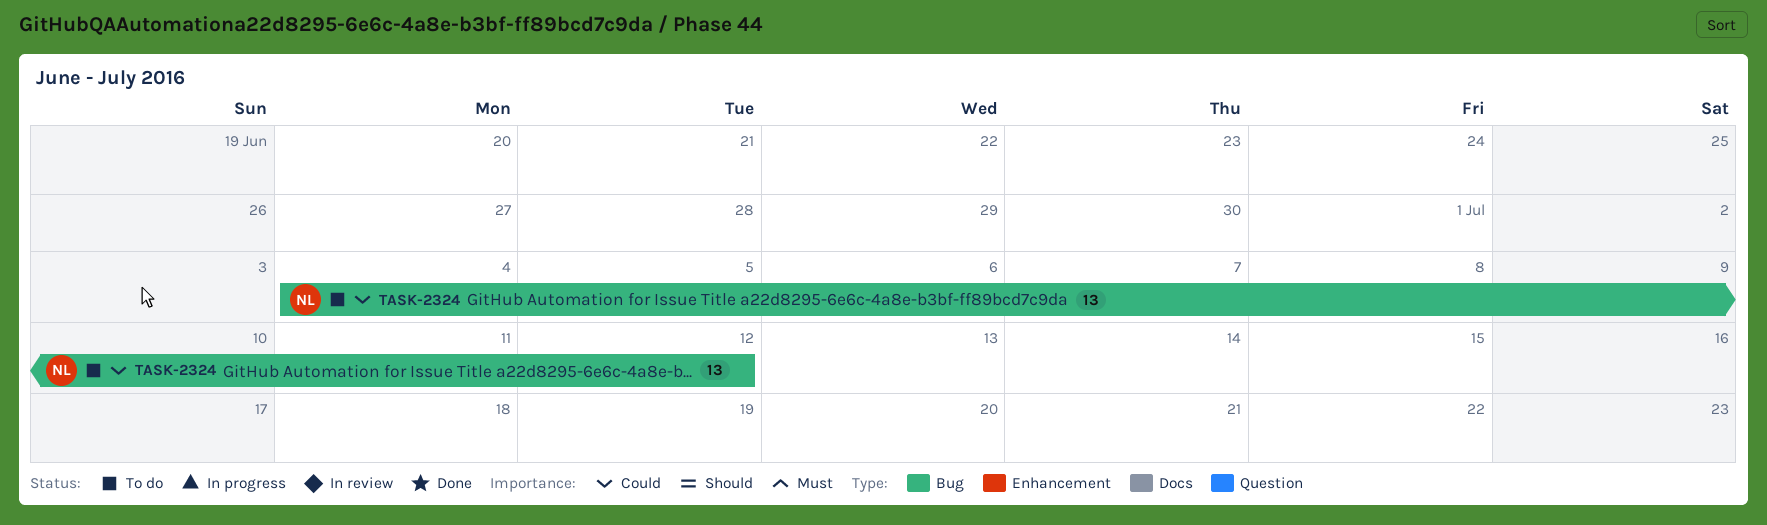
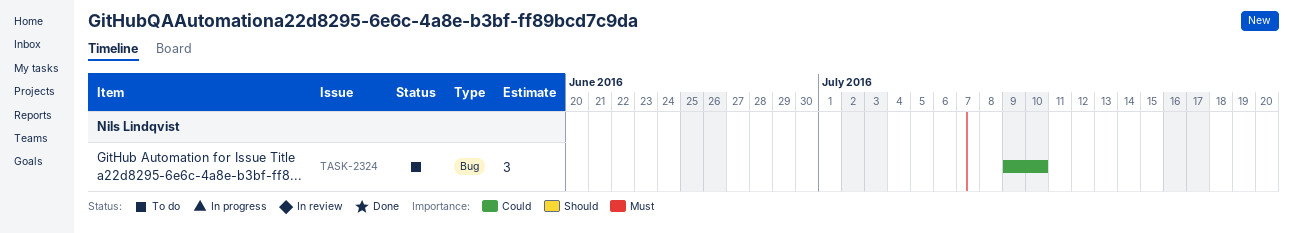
TASK-2324, estimate: 13 -> 3
TASK-2324, start: Jul 4 -> Jul 9
TASK-2324, due: Jul 12 -> Jul 10

